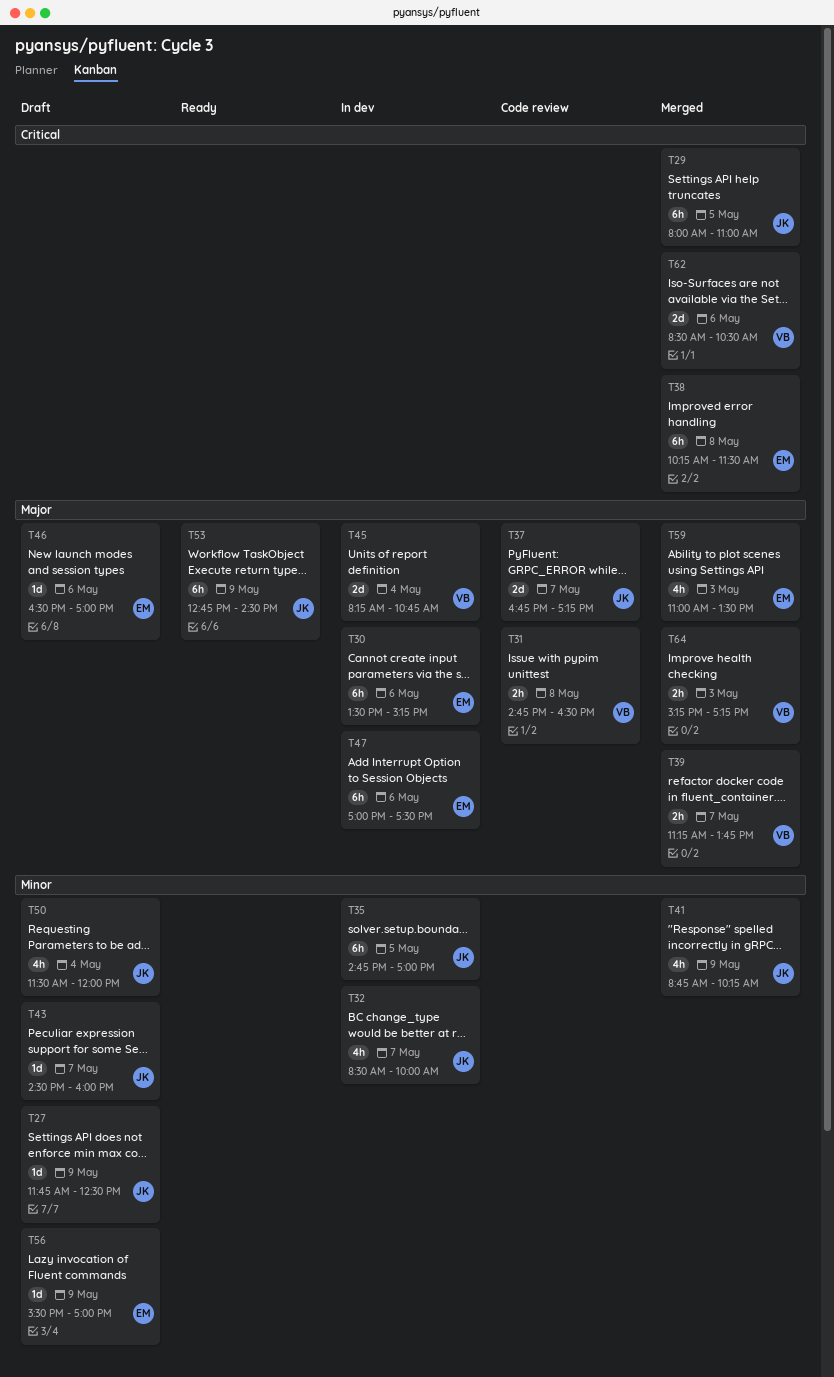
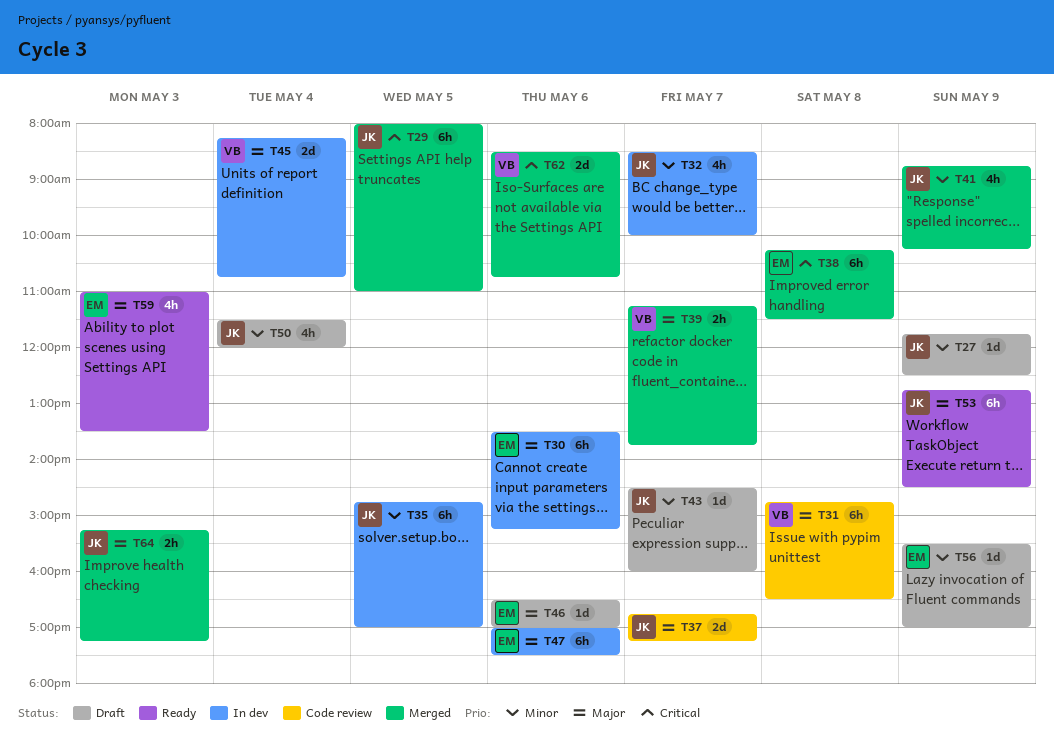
T31, estimate: 2h -> 6h
T59, status: Merged -> Ready
T62, ends: 10:30 -> 10:45
T64, owner: VB -> JK

